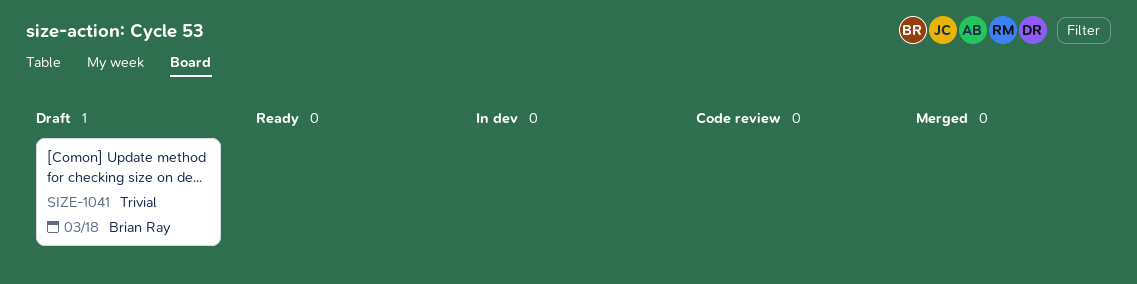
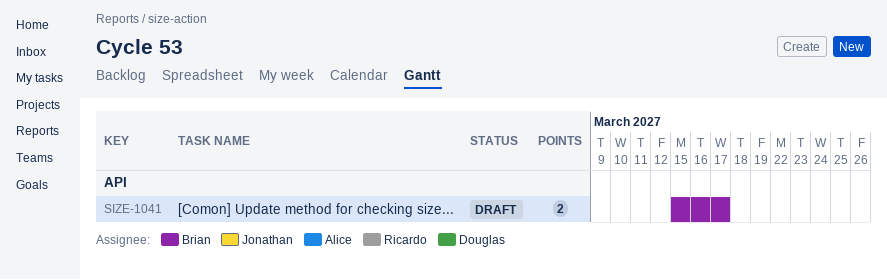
SIZE-1041, due: Mar 18 -> Mar 17

